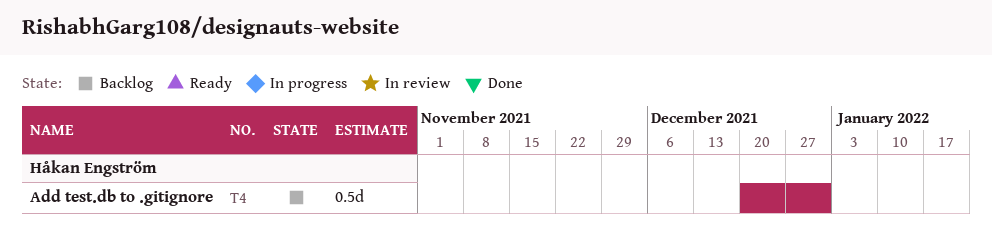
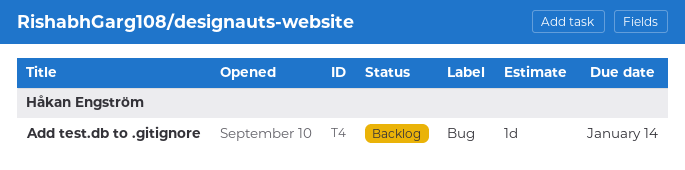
T4, estimate: 0.5d -> 1d
T4, due: Dec 31 -> Jan 14

